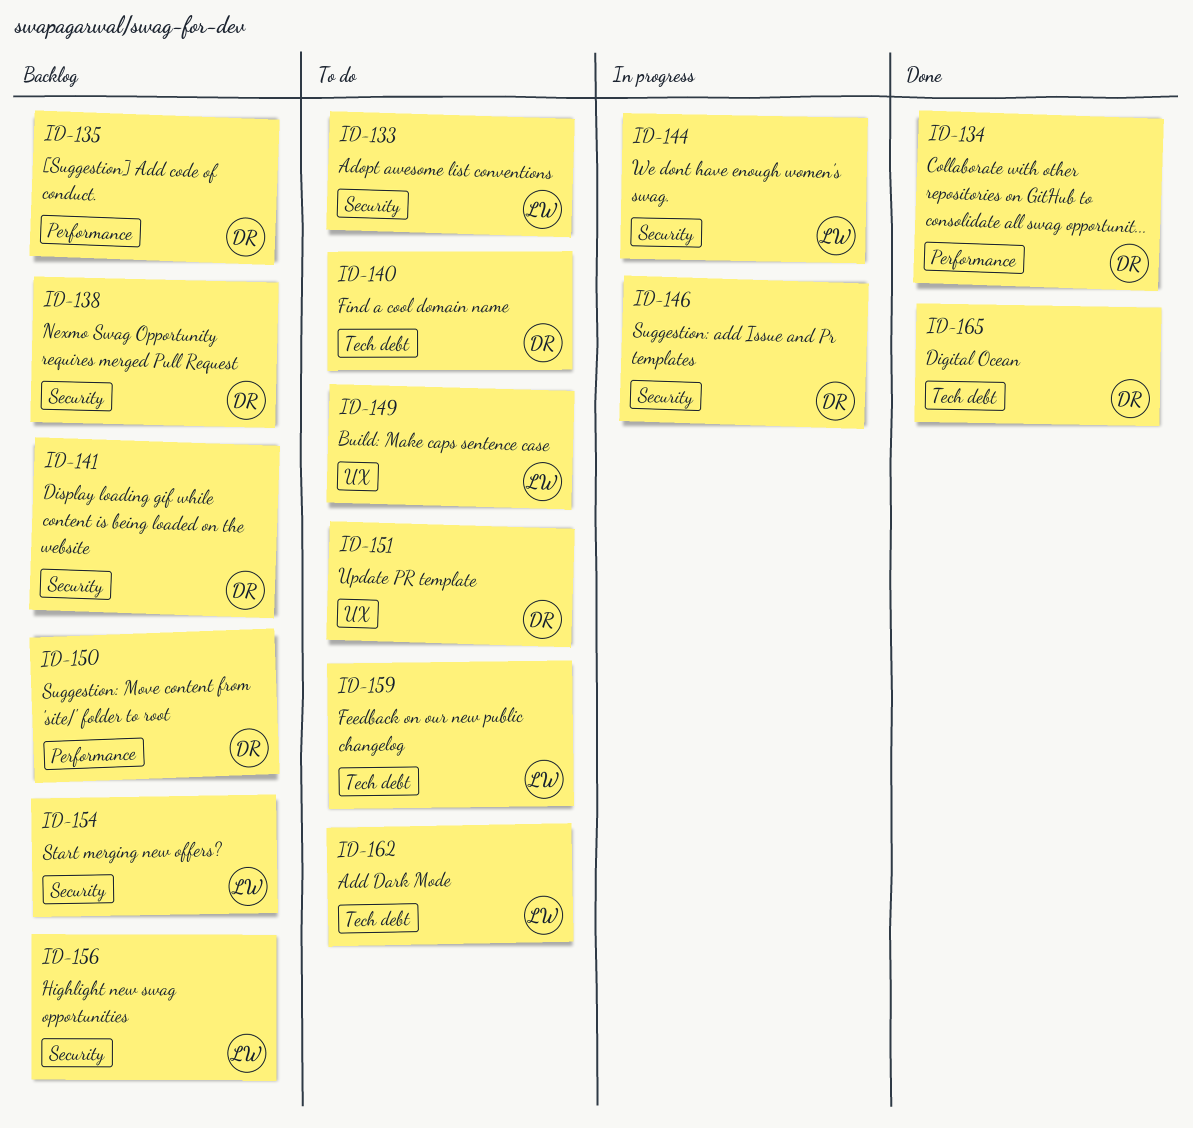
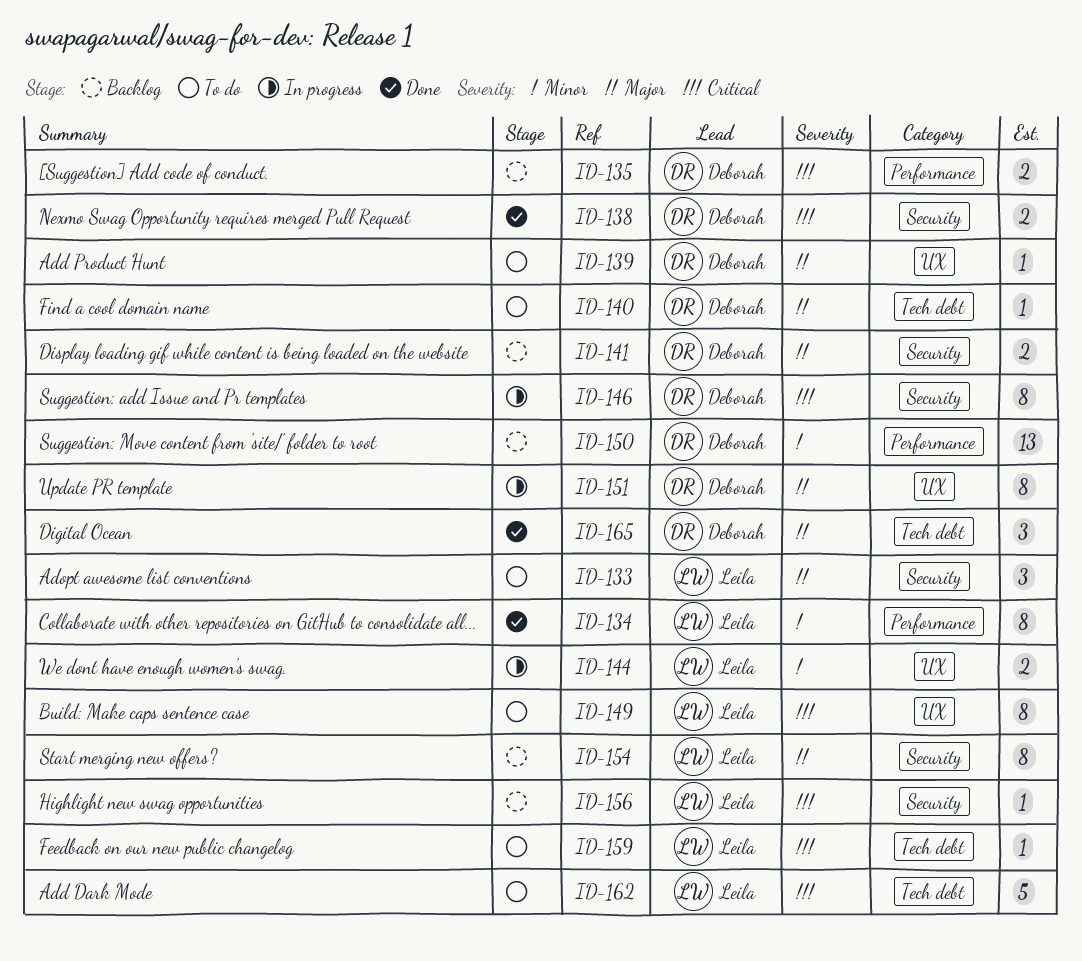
ID-134, owner: Deborah -> Leila
ID-138, status: Backlog -> Done
ID-139: none -> present
ID-144, label: Security -> UX
ID-151, status: To do -> In progress

